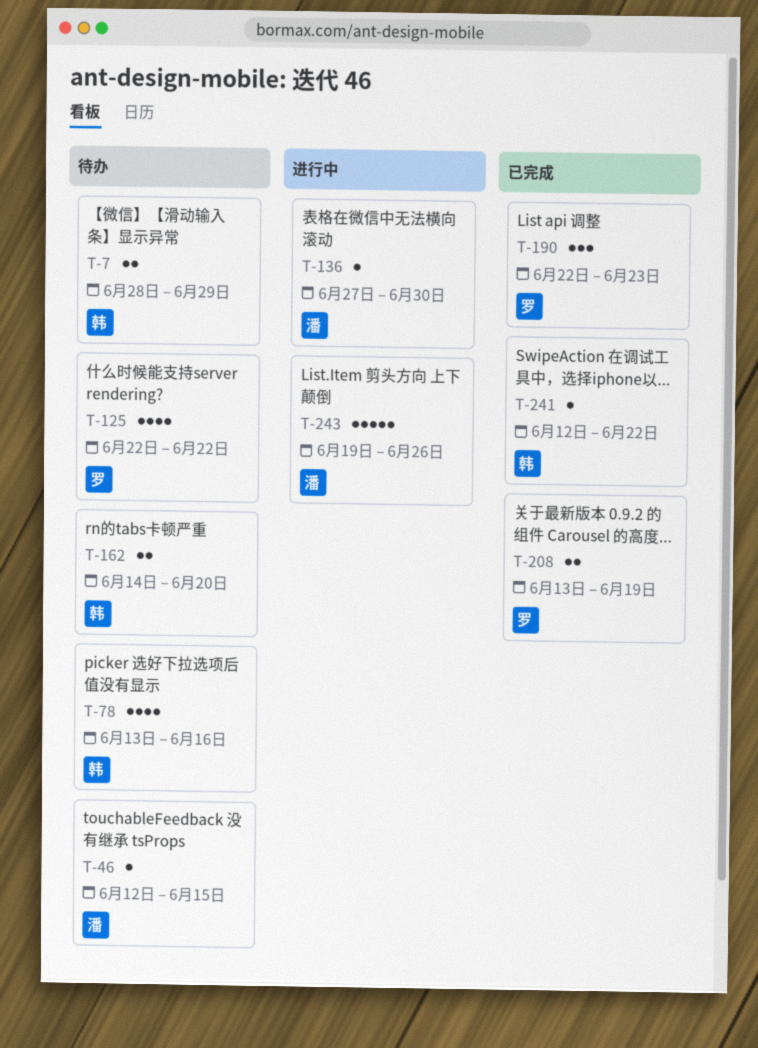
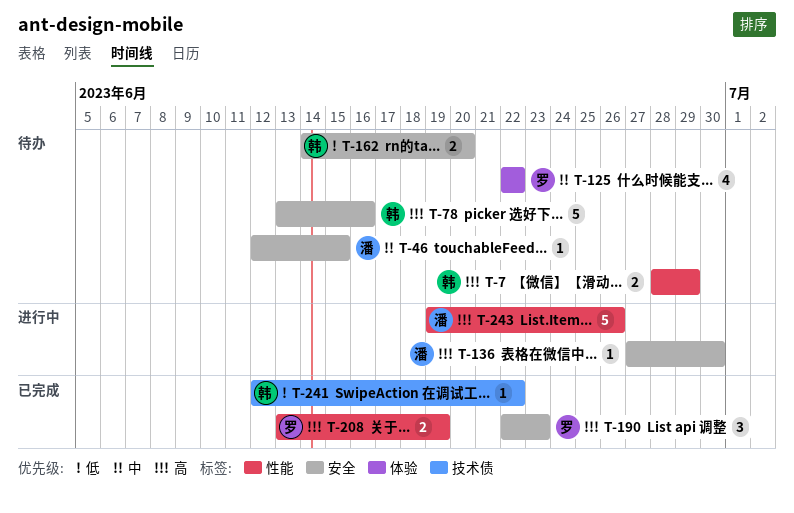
T-78, estimate: 4 -> 5

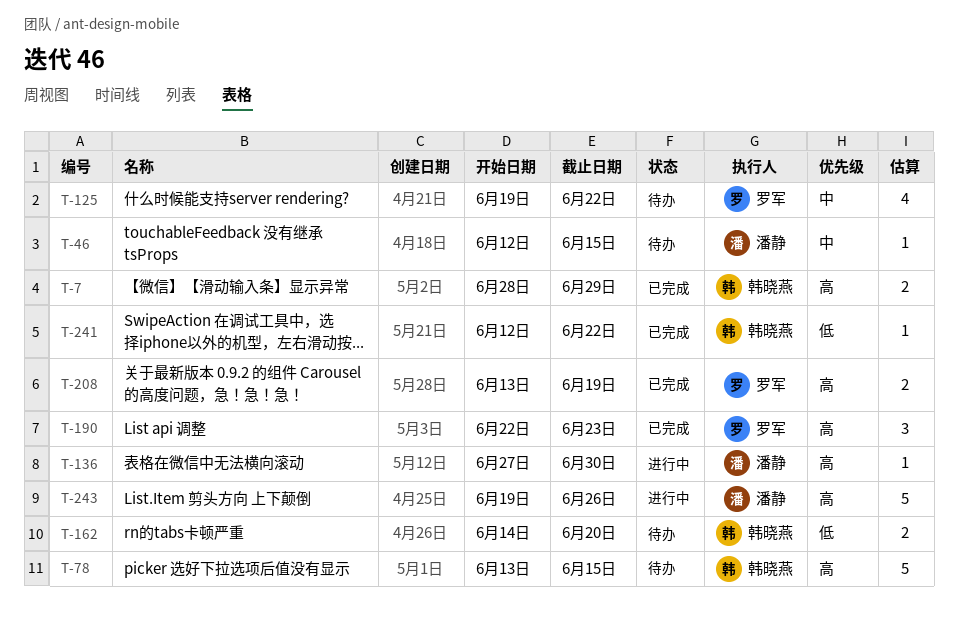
T-7, status: 待办 -> 已完成
T-78, due: Jun 16 -> Jun 15
T-125, start: Jun 22 -> Jun 19

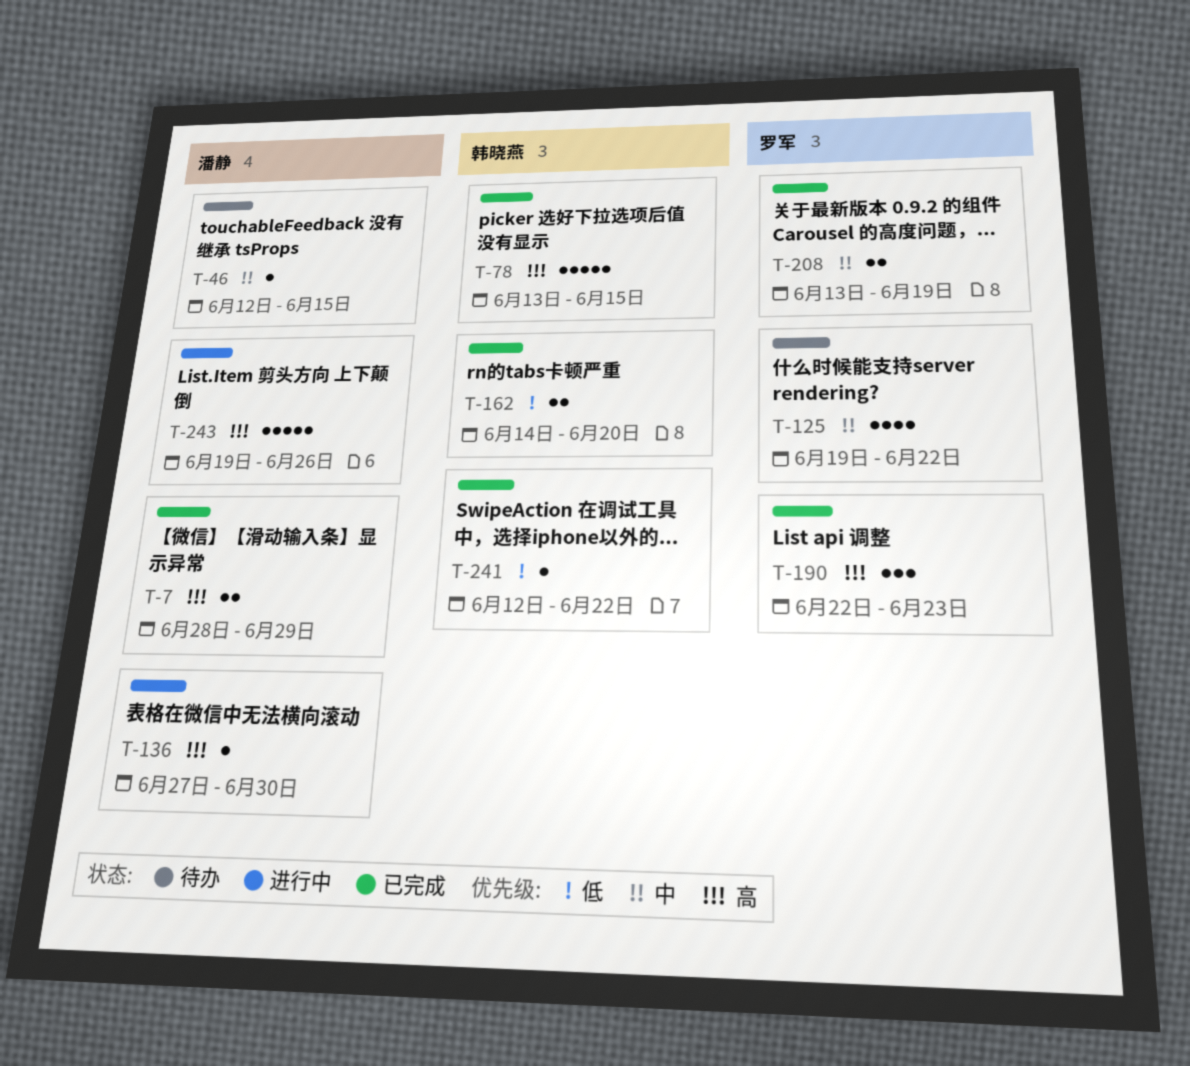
T-7, owner: 韩晓燕 -> 潘静
T-78, status: 待办 -> 已完成
T-162, status: 待办 -> 已完成
T-208, priority: 高 -> 中

